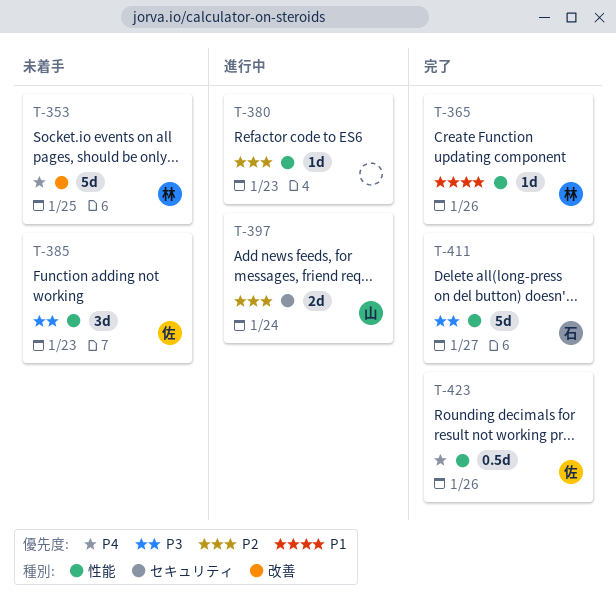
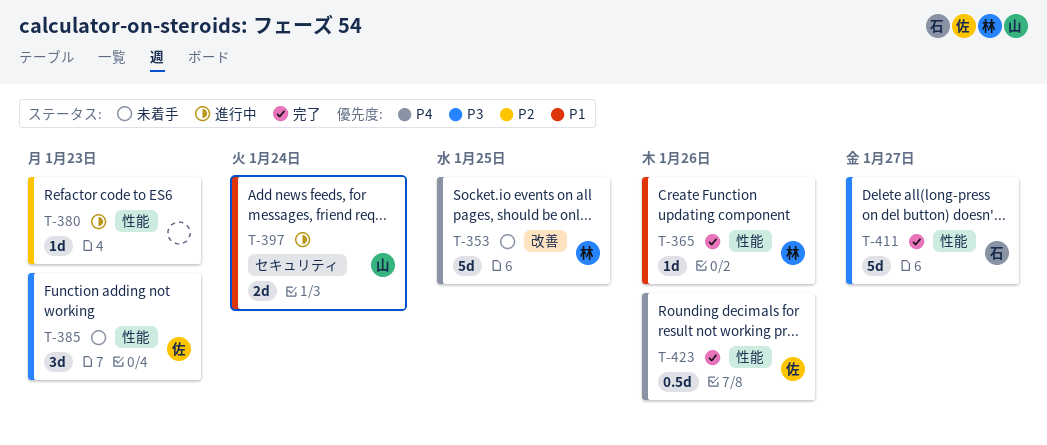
T-397, priority: P2 -> P1

